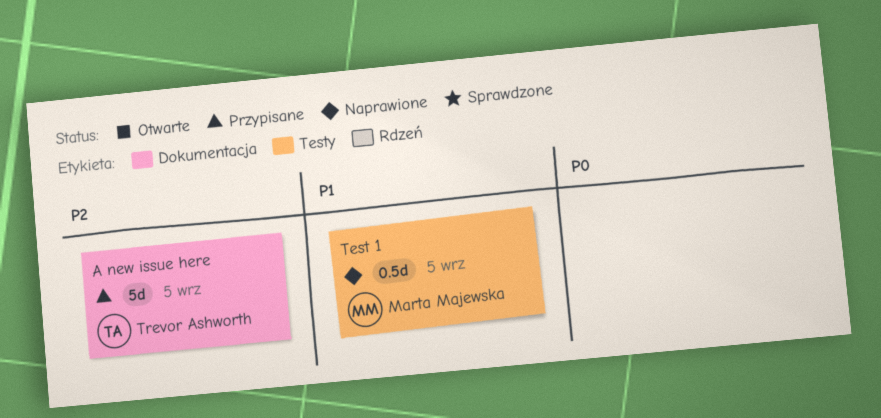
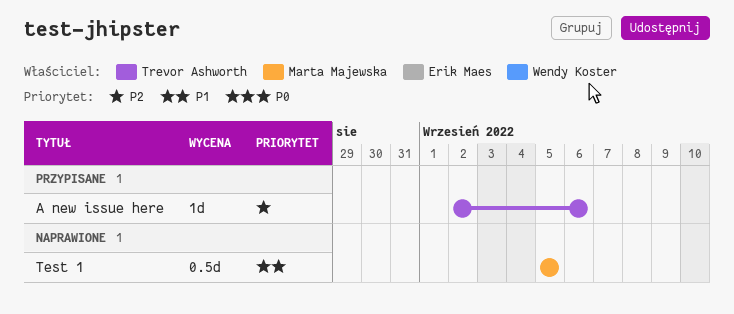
A new issue here, estimate: 5d -> 1d
A new issue here, due: Sep 5 -> Sep 6

